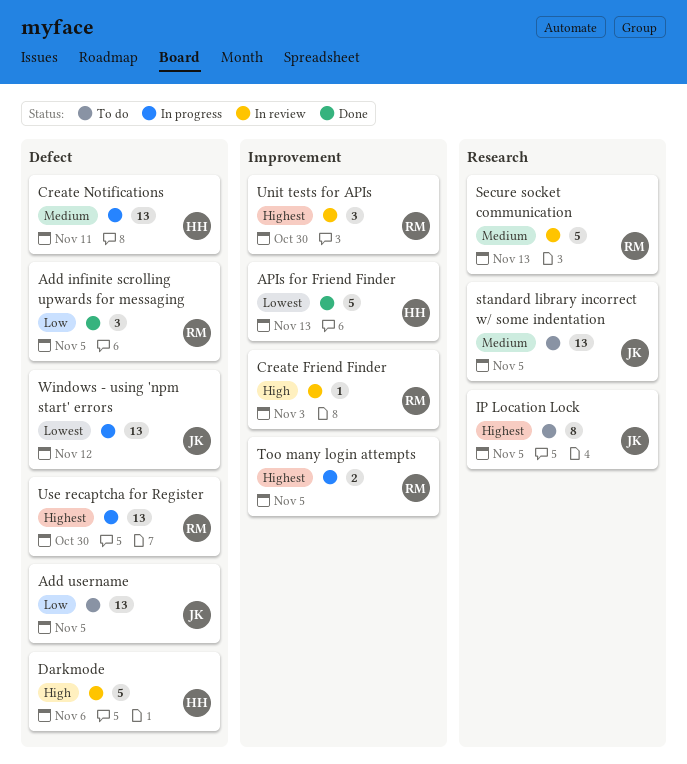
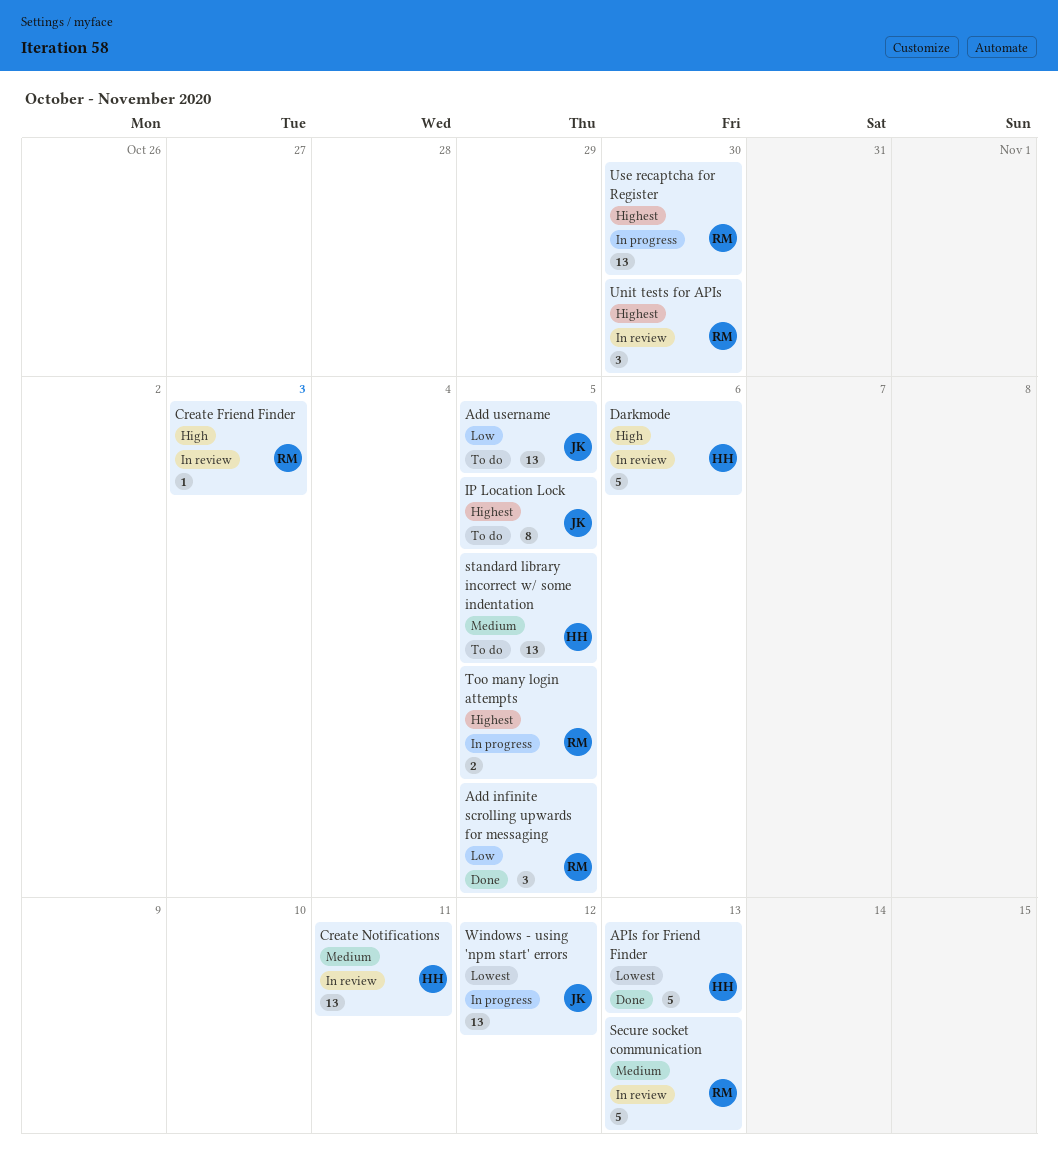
Create Notifications, status: In progress -> In review
standard library incorrect w/ some indentation, owner: JK -> HH

